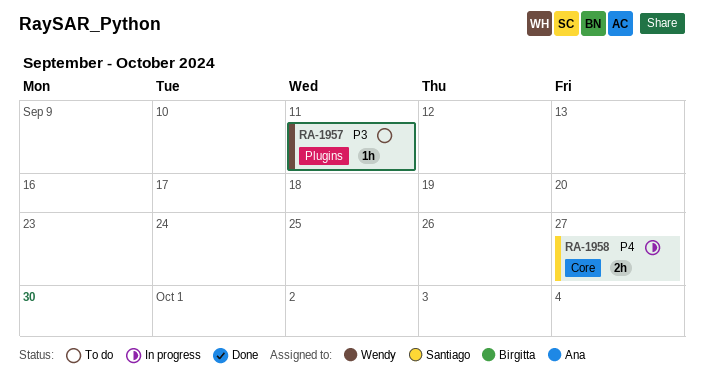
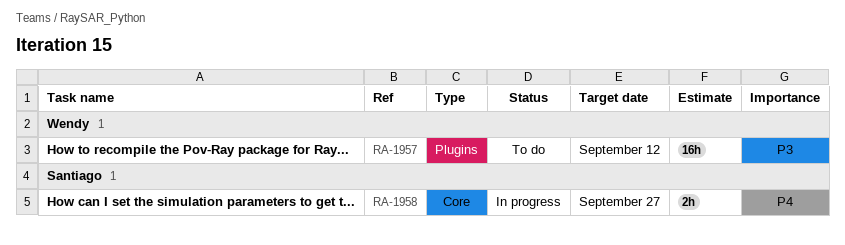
RA-1957, estimate: 1h -> 16h
RA-1957, due: Sep 11 -> Sep 12

